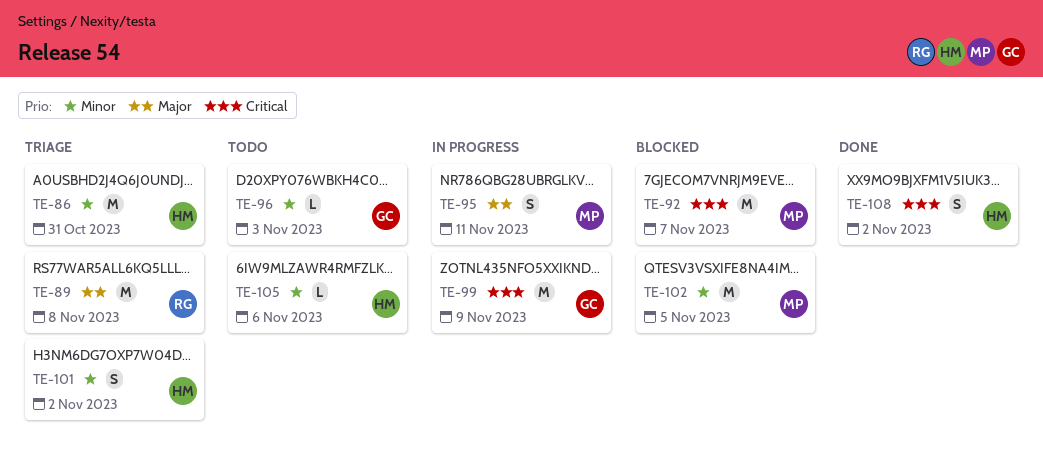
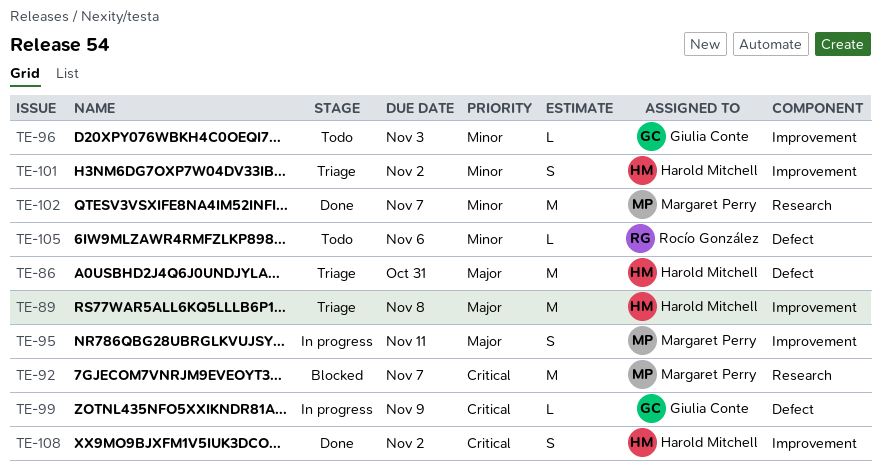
TE-86, priority: Minor -> Major
TE-89, owner: Rocío González -> Harold Mitchell
TE-99, estimate: M -> L
TE-102, status: Blocked -> Done
TE-102, due: Nov 5 -> Nov 7
TE-105, owner: Harold Mitchell -> Rocío González

